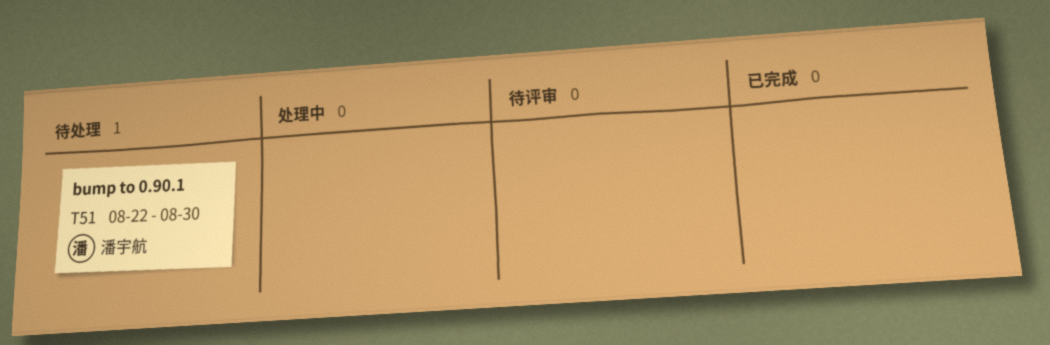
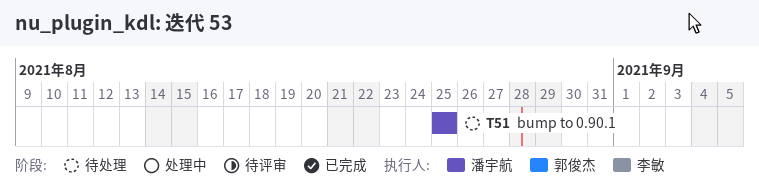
T51, start: Aug 22 -> Aug 25
T51, due: Aug 30 -> Aug 25

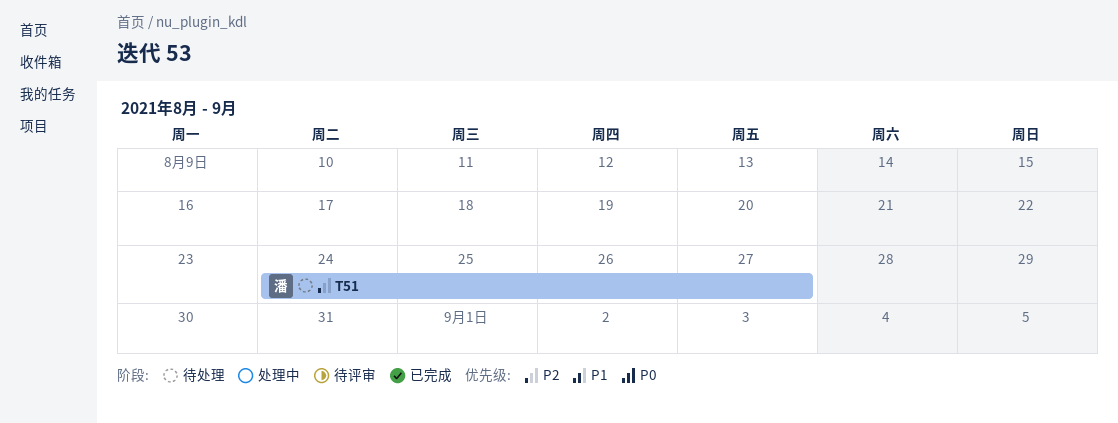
T51, start: Aug 25 -> Aug 24
T51, due: Aug 25 -> Aug 27

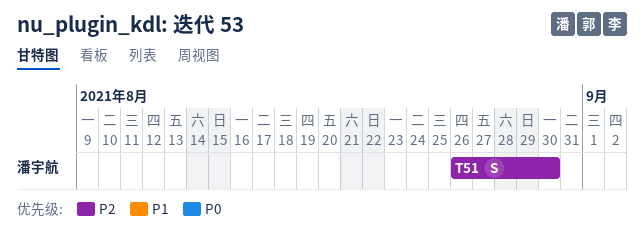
T51, start: Aug 24 -> Aug 26
T51, due: Aug 27 -> Aug 30

